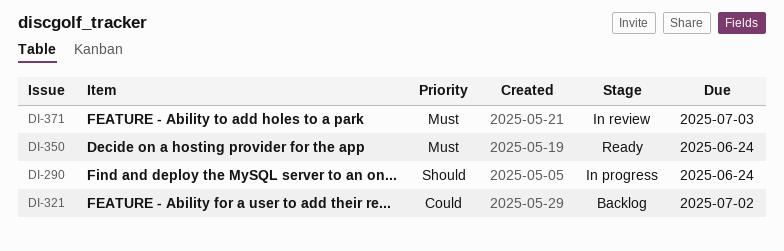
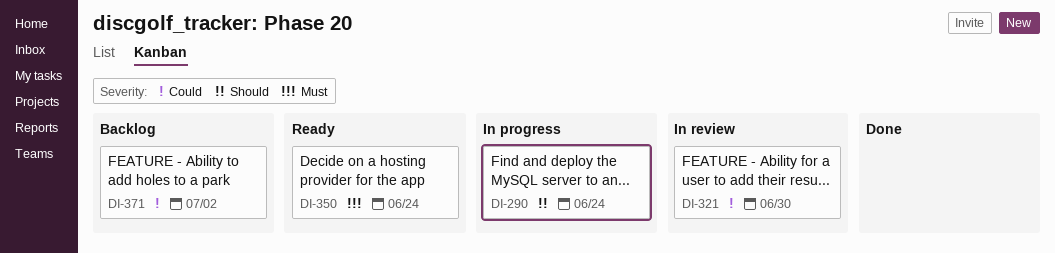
DI-321, status: Backlog -> In review
DI-321, due: Jul 2 -> Jun 30
DI-371, status: In review -> Backlog
DI-371, priority: Must -> Could
DI-371, due: Jul 3 -> Jul 2

